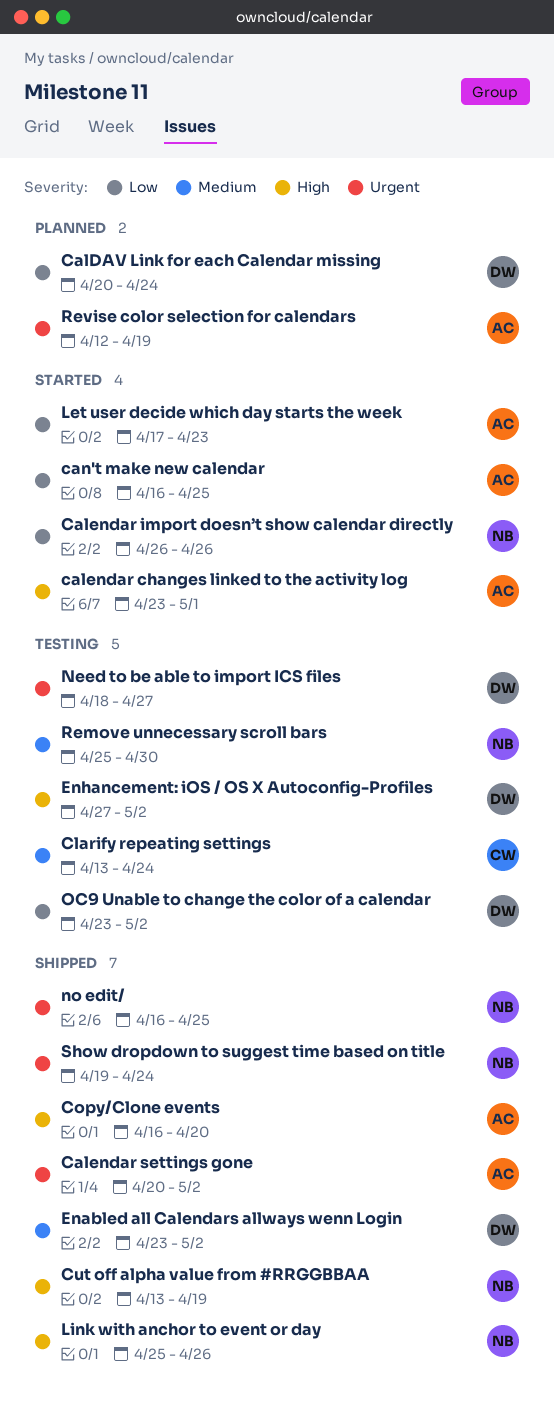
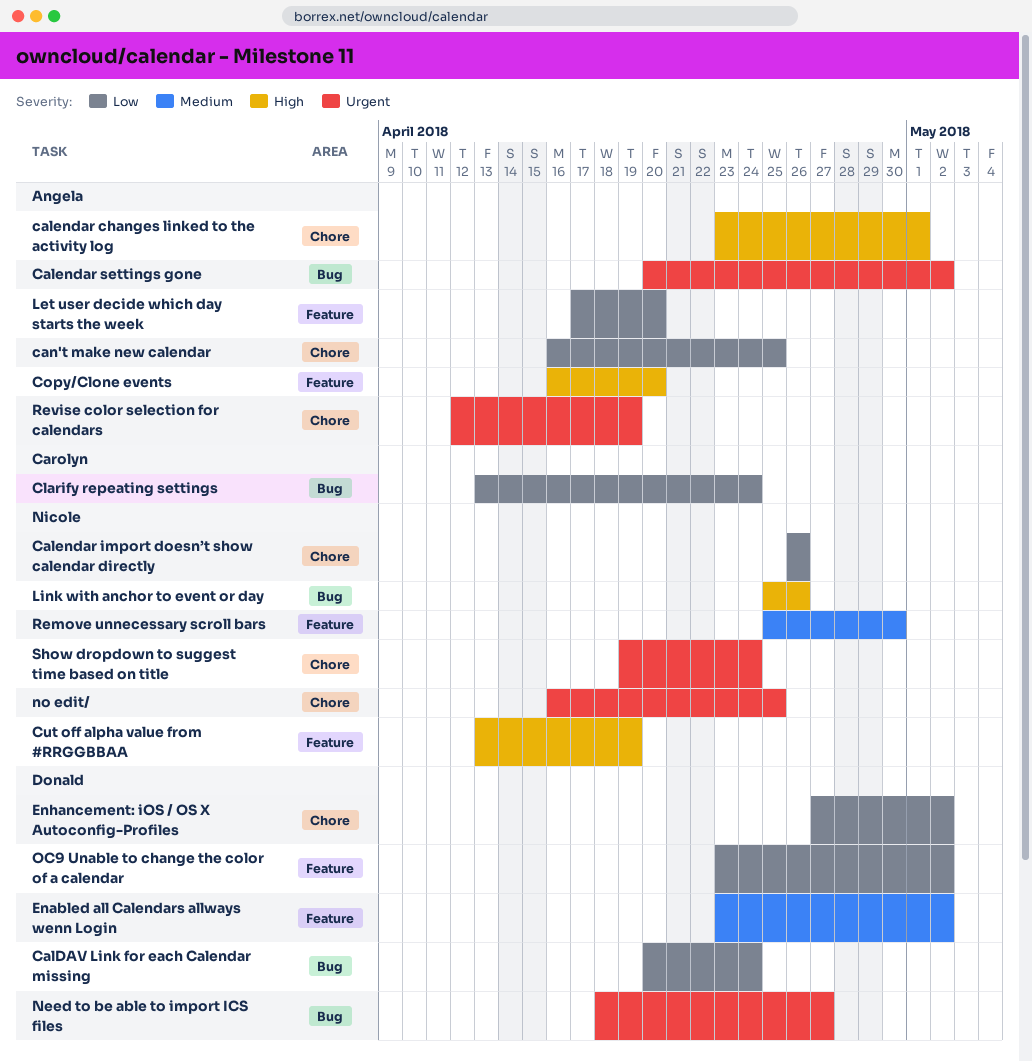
Clarify repeating settings, priority: Medium -> Low
Enhancement: iOS / OS X Autoconfig-Profiles, priority: High -> Low
Let user decide which day starts the week, due: Apr 23 -> Apr 20

